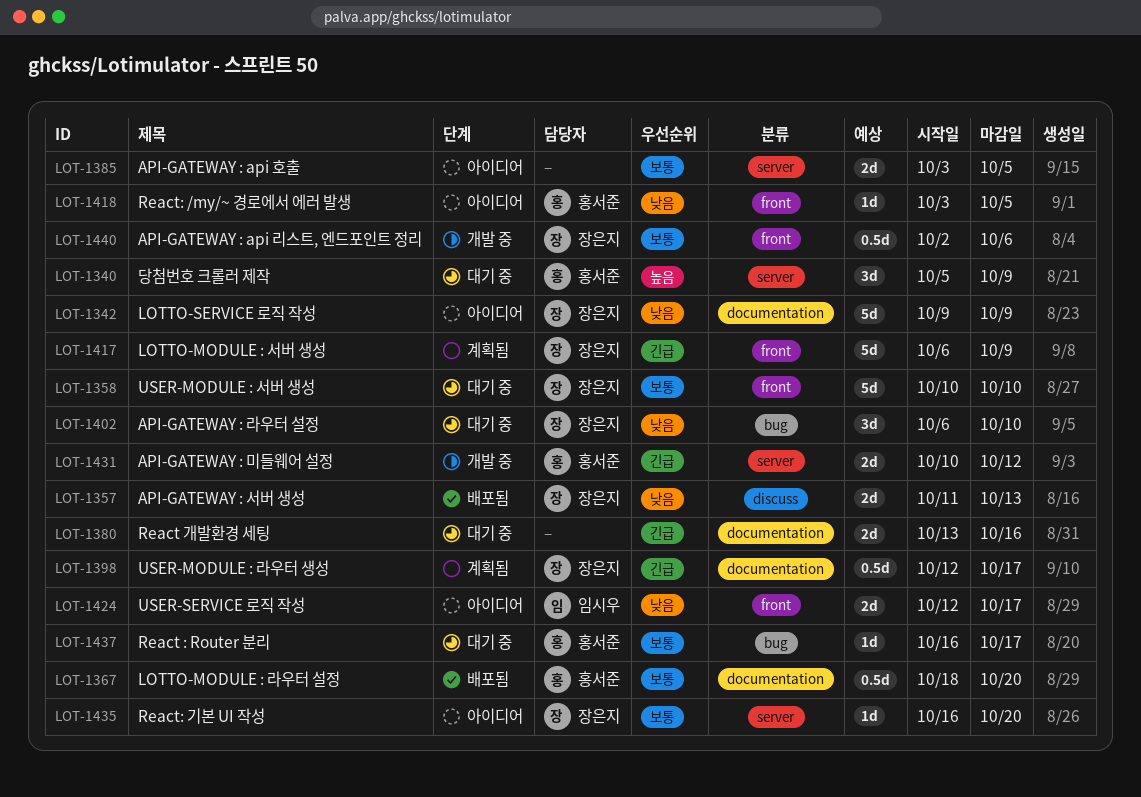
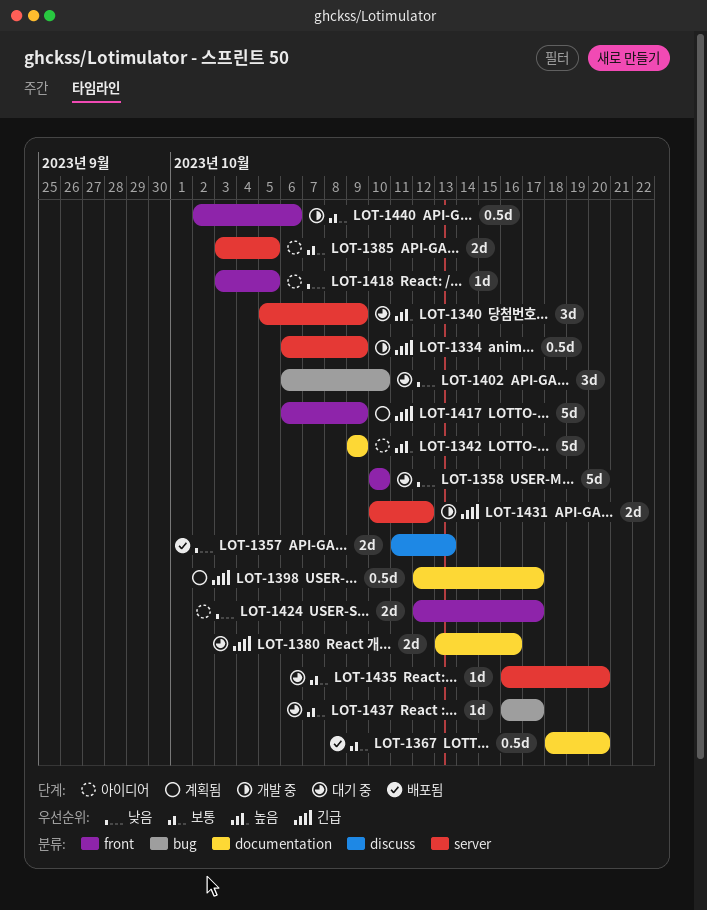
LOT-1334: none -> present
LOT-1342, priority: 낮음 -> 높음
LOT-1358, priority: 보통 -> 낮음
LOT-1435, status: 아이디어 -> 대기 중

